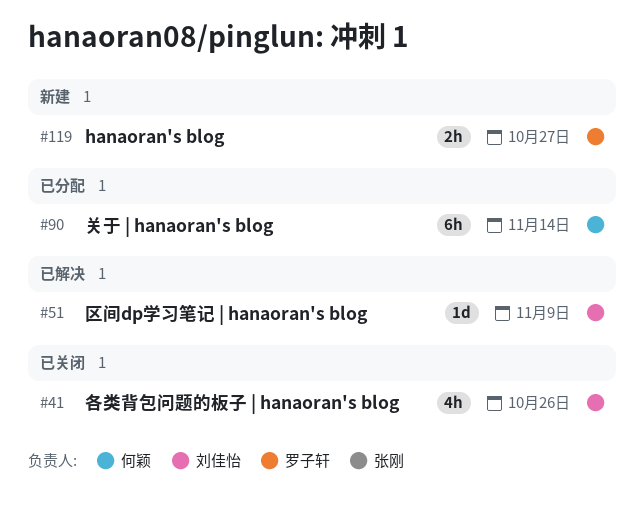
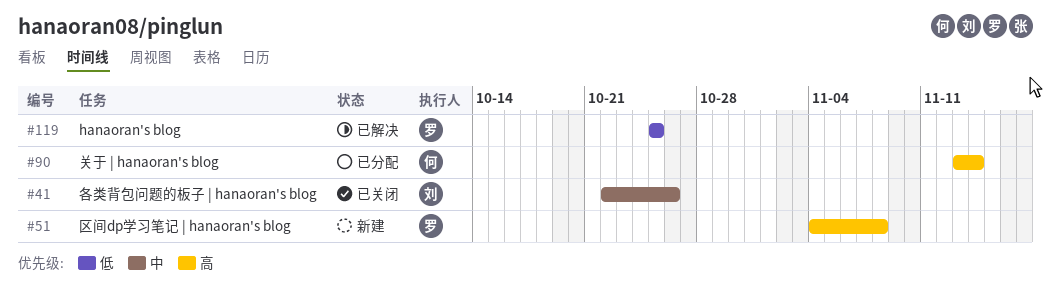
#51, status: 已解决 -> 新建
#51, owner: 刘佳怡 -> 罗子轩
#51, due: Nov 9 -> Nov 8
#119, status: 新建 -> 已解决
#119, due: Oct 27 -> Oct 25

